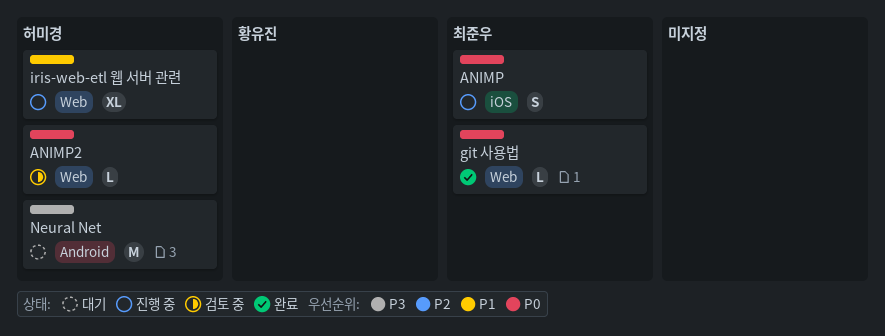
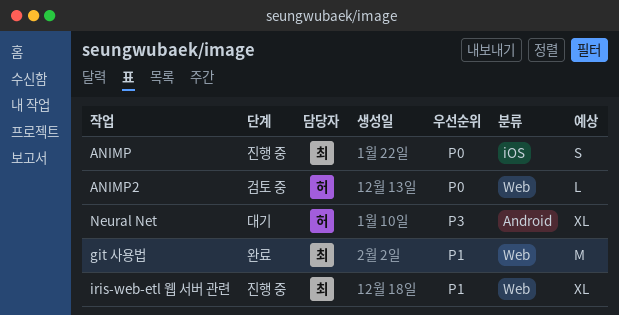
git 사용법, priority: P0 -> P1
git 사용법, estimate: L -> M
iris-web-etl 웹 서버 관련, owner: 허미경 -> 최준우
Neural Net, estimate: M -> XL

